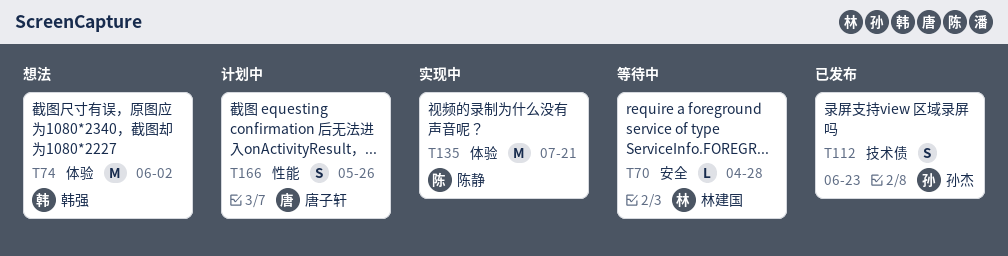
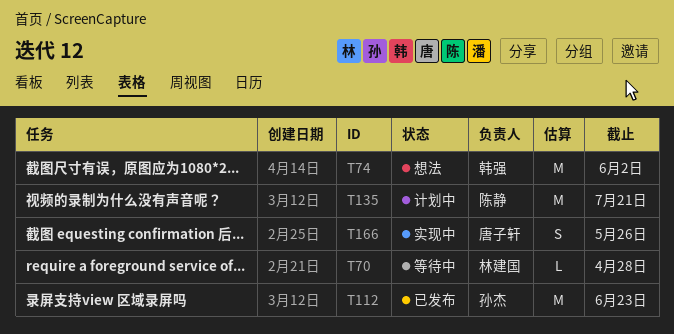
T112, estimate: S -> M
T135, status: 实现中 -> 计划中
T166, status: 计划中 -> 实现中

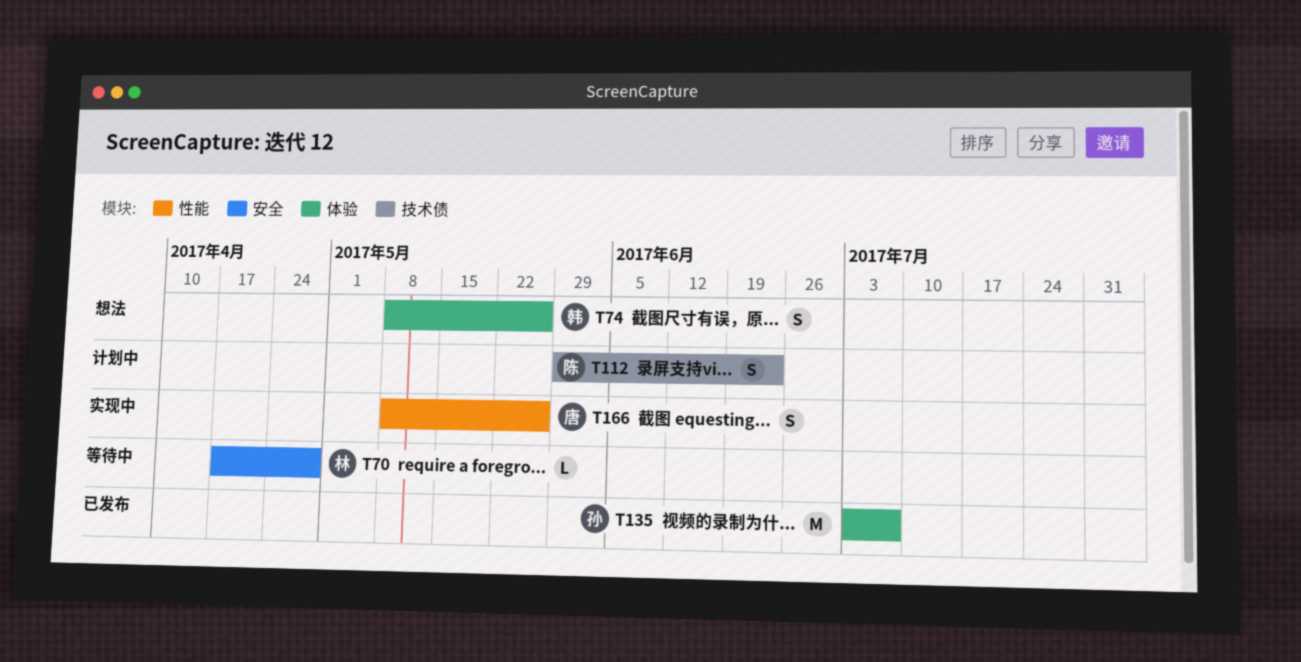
T74, estimate: M -> S
T74, due: Jun 2 -> May 26
T112, status: 已发布 -> 计划中
T112, owner: 孙杰 -> 陈静
T112, estimate: M -> S
T135, status: 计划中 -> 已发布
T135, owner: 陈静 -> 孙杰
T135, due: Jul 21 -> Jul 7

